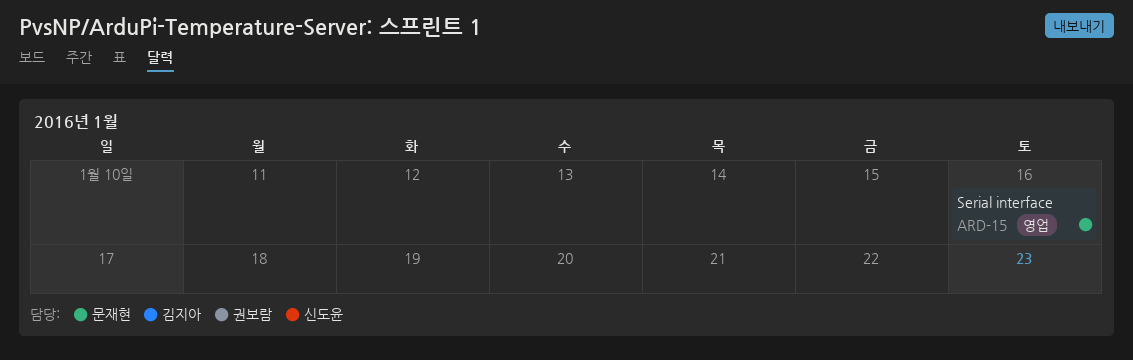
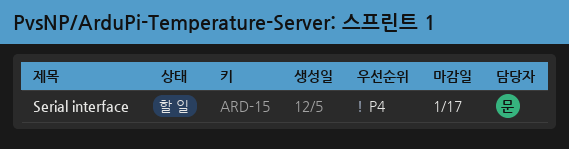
ARD-15, due: Jan 16 -> Jan 17

